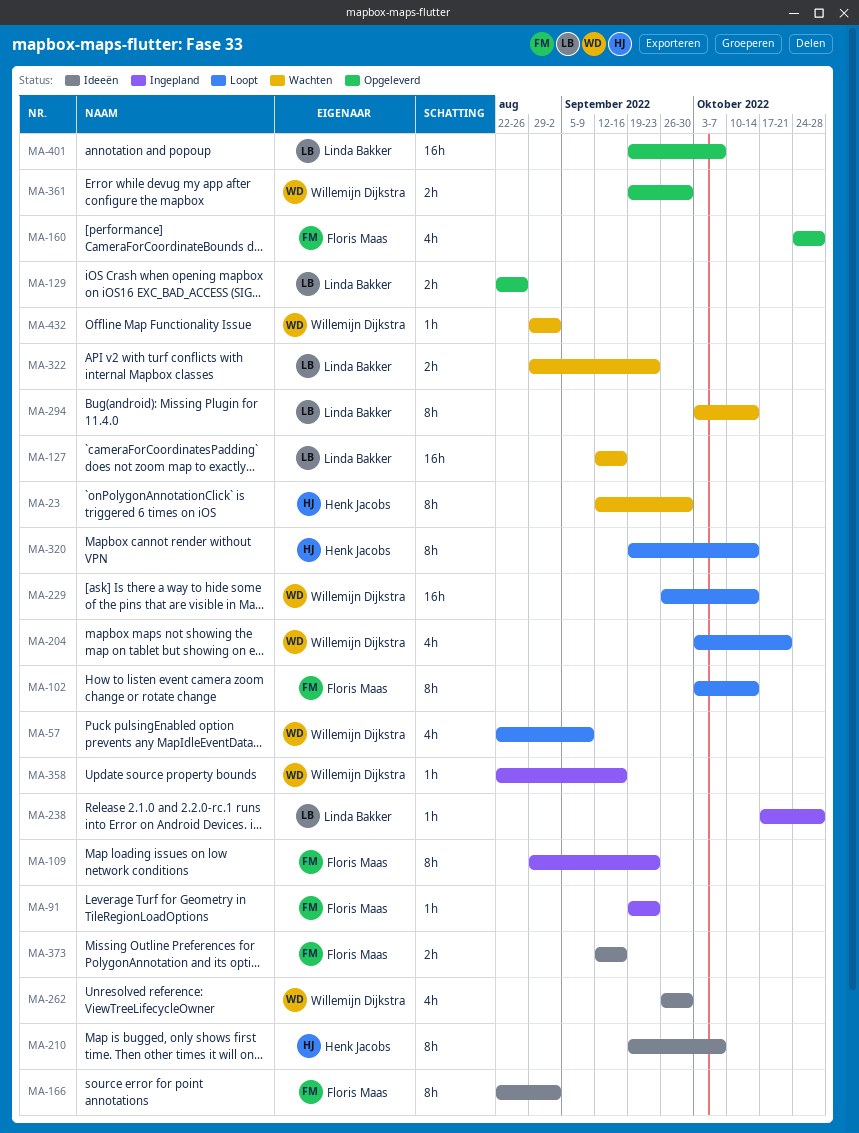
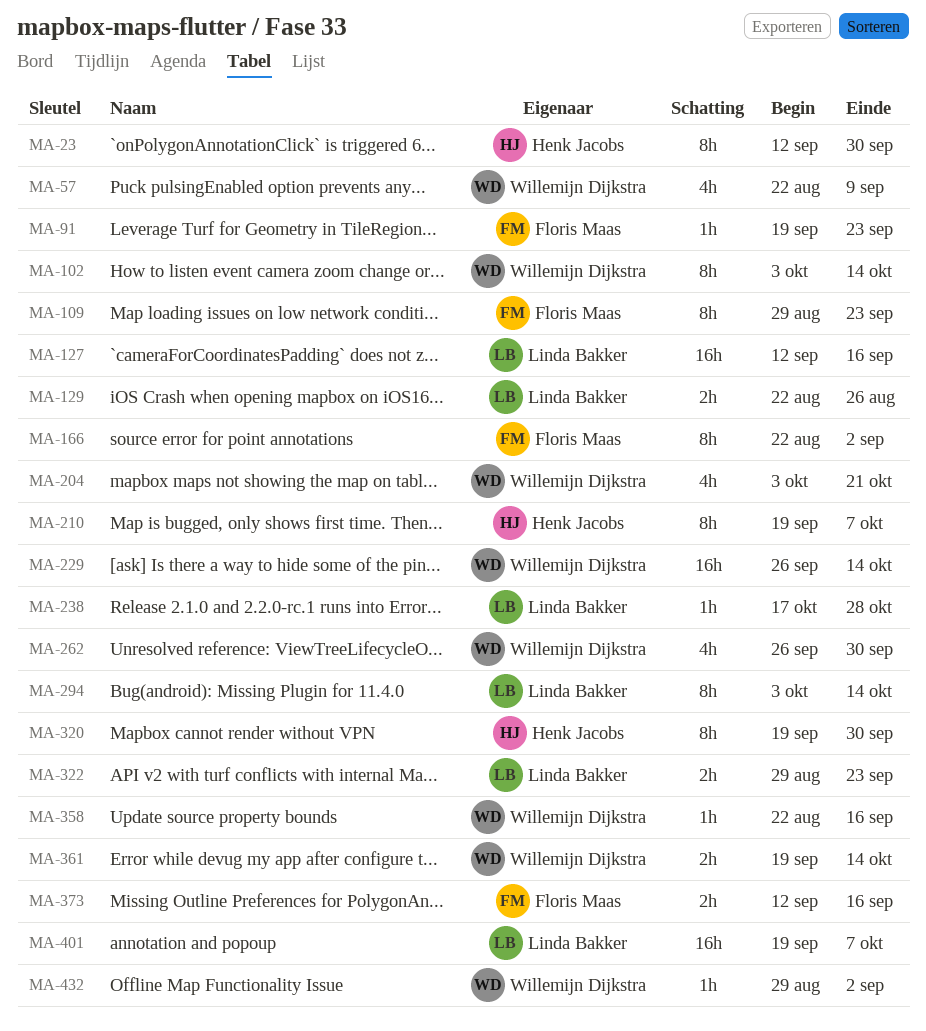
MA-102, owner: Floris Maas -> Willemijn Dijkstra
MA-160: present -> none
MA-320, due: Oct 14 -> Sep 30
MA-361, due: Sep 30 -> Oct 14

